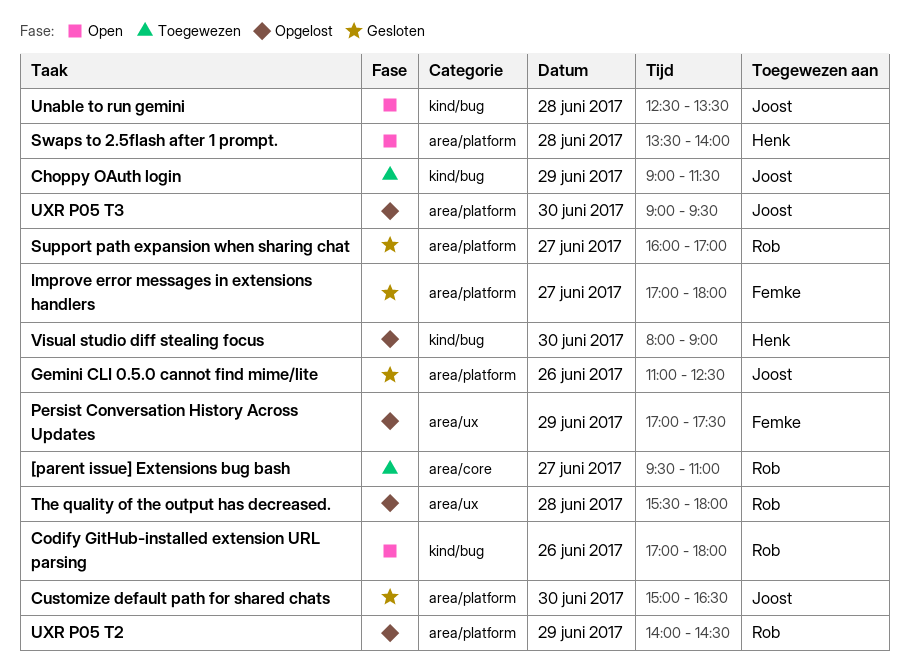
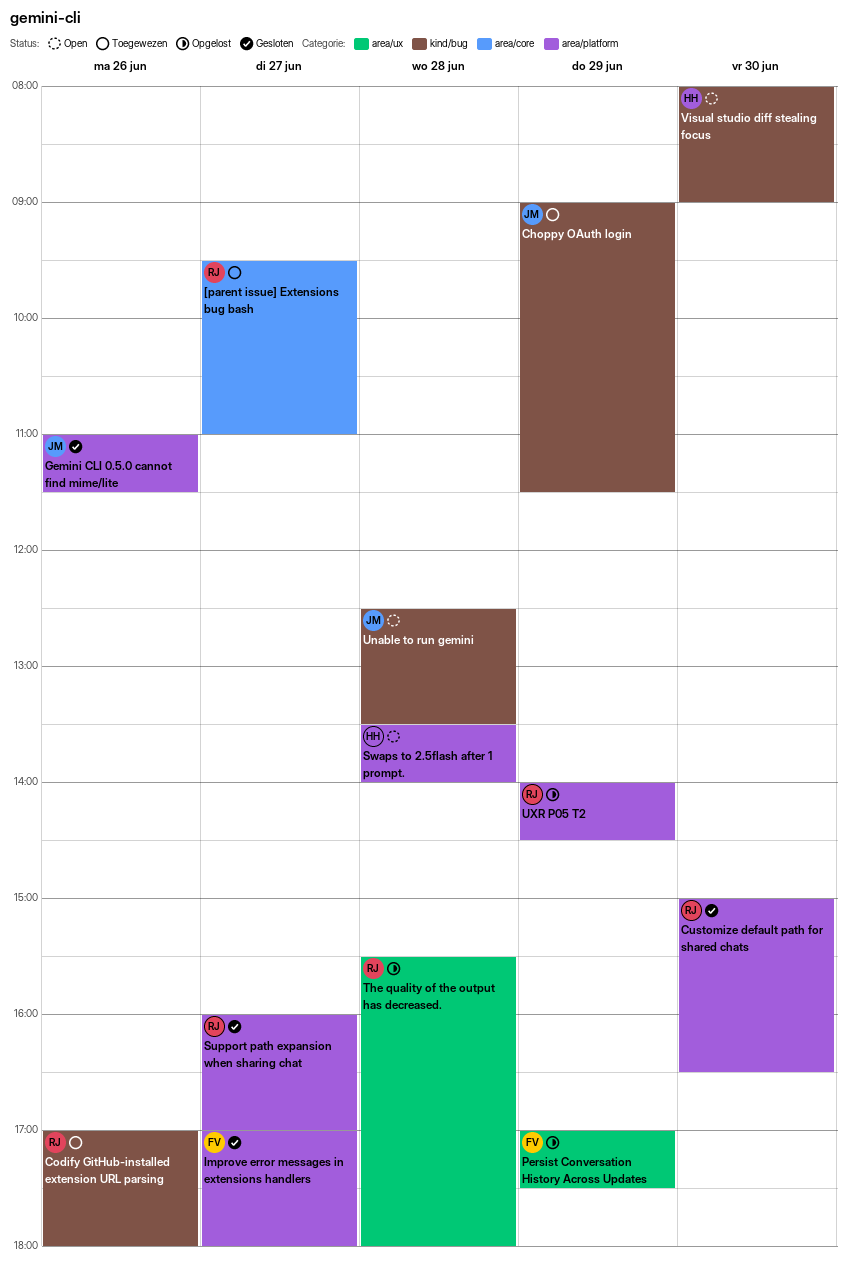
Codify GitHub-installed extension URL parsing, status: Open -> Toegewezen
Customize default path for shared chats, owner: Joost -> Rob
Gemini CLI 0.5.0 cannot find mime/lite, ends: 12:30 -> 11:30
UXR P05 T3: present -> none
Visual studio diff stealing focus, status: Opgelost -> Open

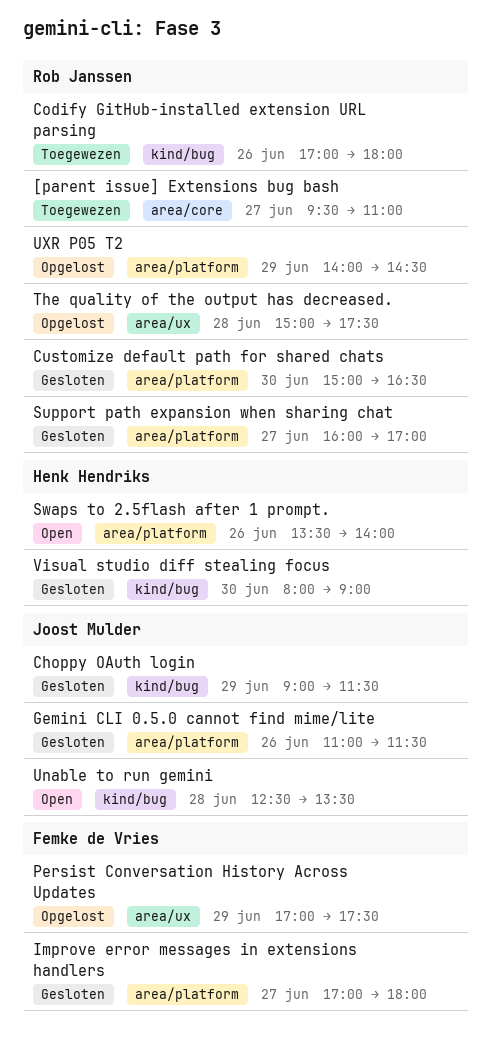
Choppy OAuth login, status: Toegewezen -> Gesloten
Swaps to 2.5flash after 1 prompt., day: Jun 28 -> Jun 26
The quality of the output has decreased., begins: 15:30 -> 15:00
The quality of the output has decreased., ends: 18:00 -> 17:30
Visual studio diff stealing focus, status: Open -> Gesloten

